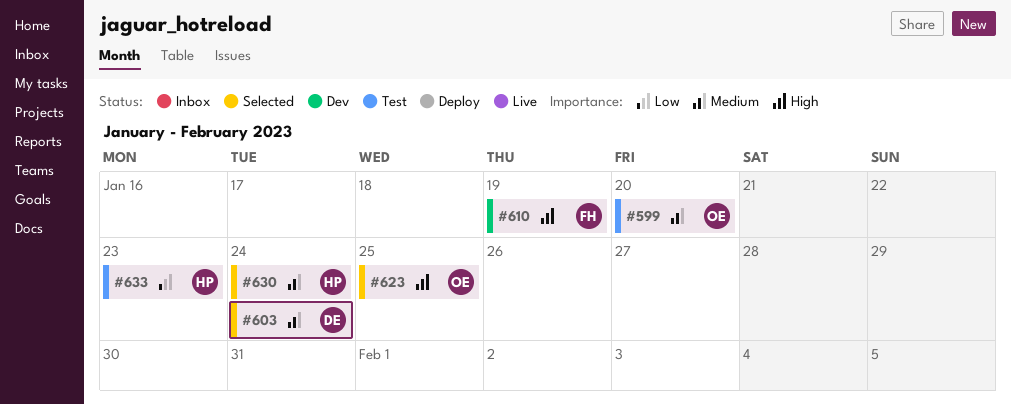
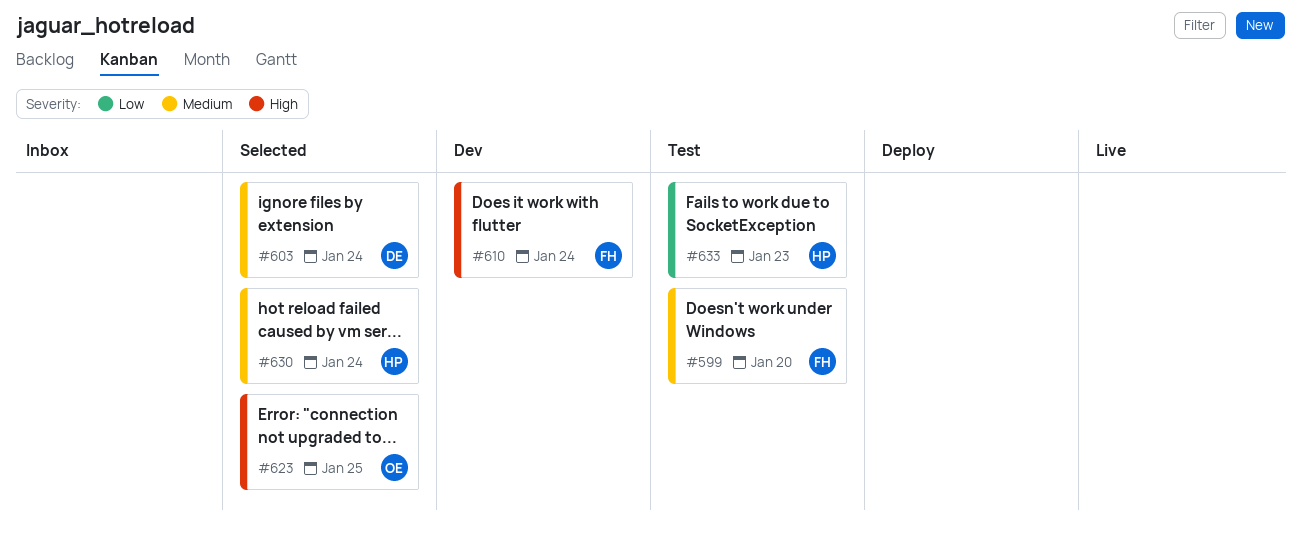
#599, owner: OE -> FH
#610, due: Jan 19 -> Jan 24

